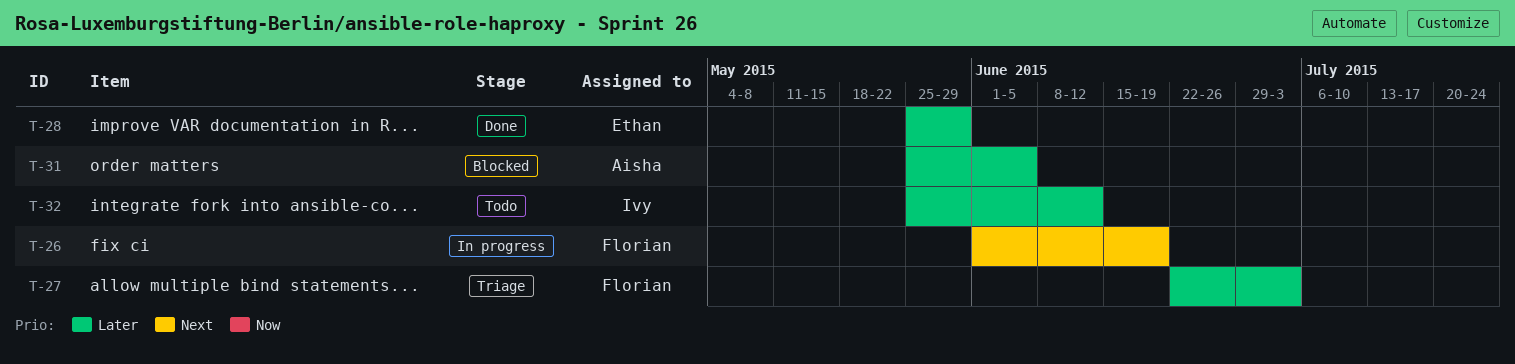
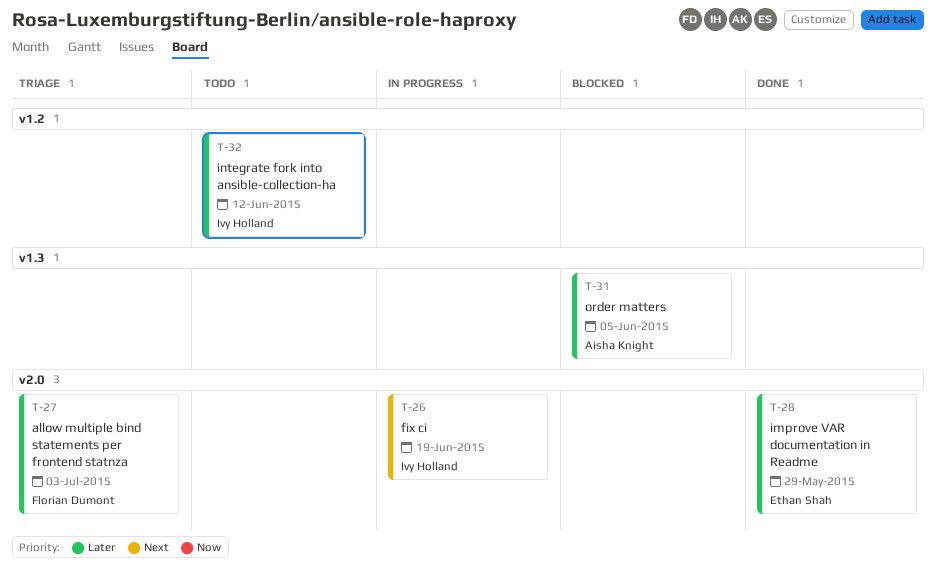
T-26, owner: Florian Dumont -> Ivy Holland

